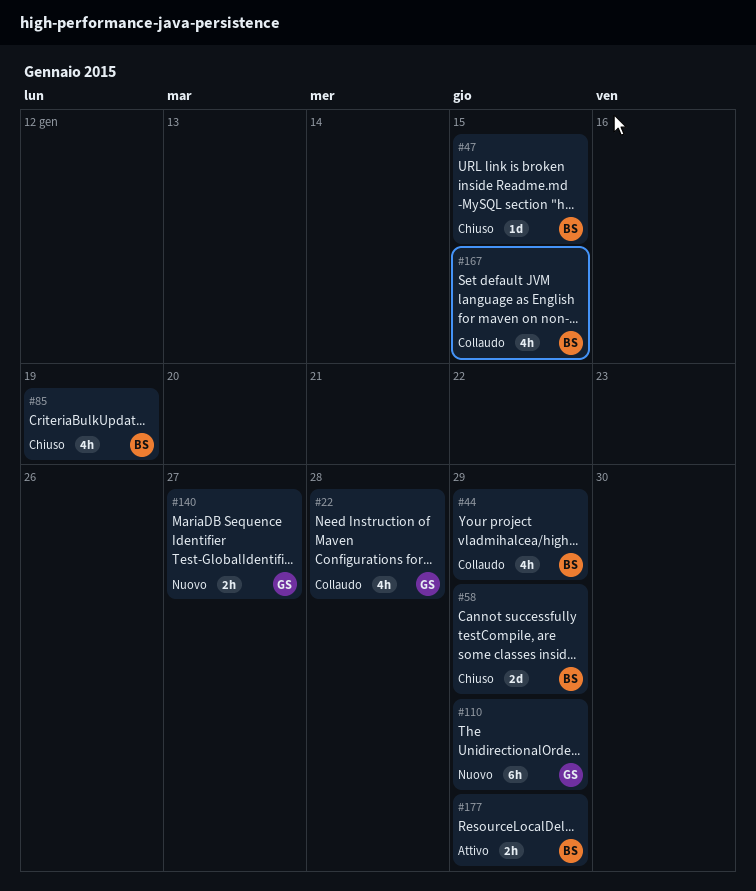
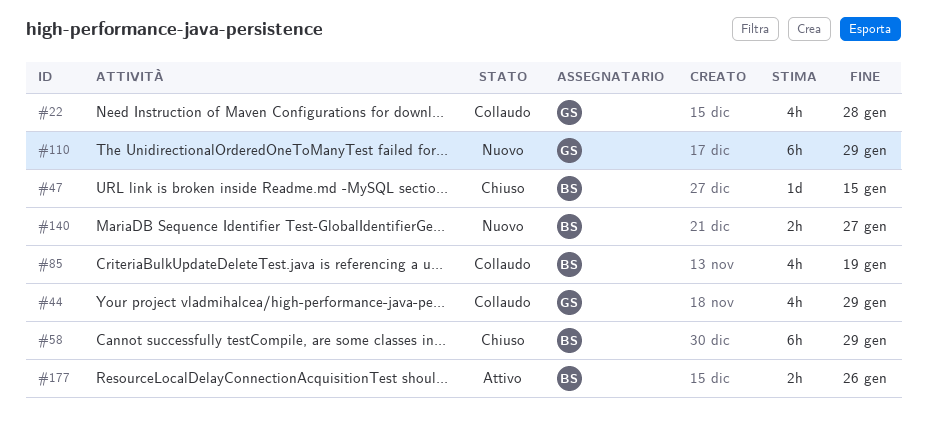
#44, owner: BS -> GS
#58, estimate: 2d -> 6h
#85, status: Chiuso -> Collaudo
#140, owner: GS -> BS
#167: present -> none
#177, due: Jan 29 -> Jan 26

